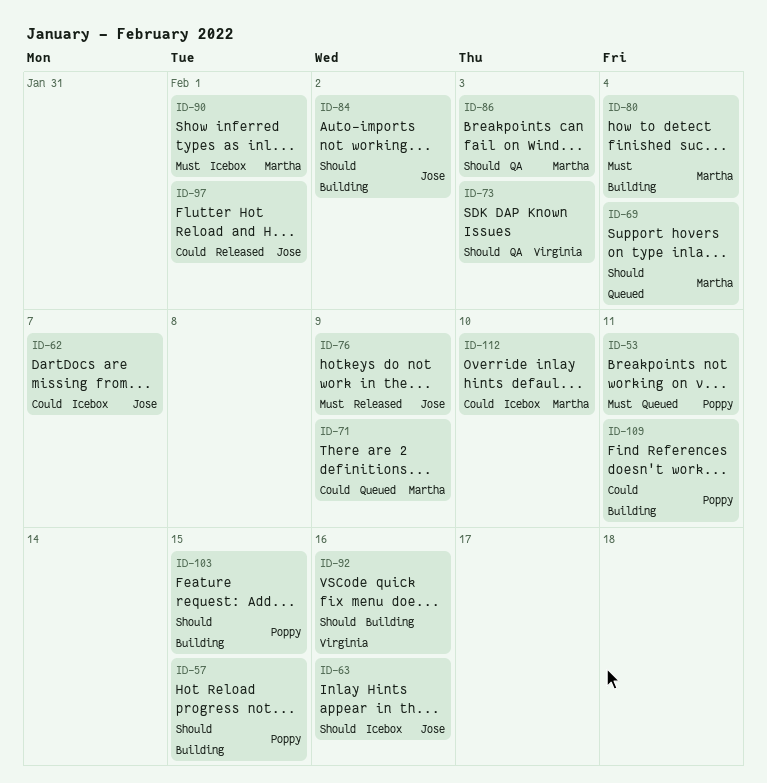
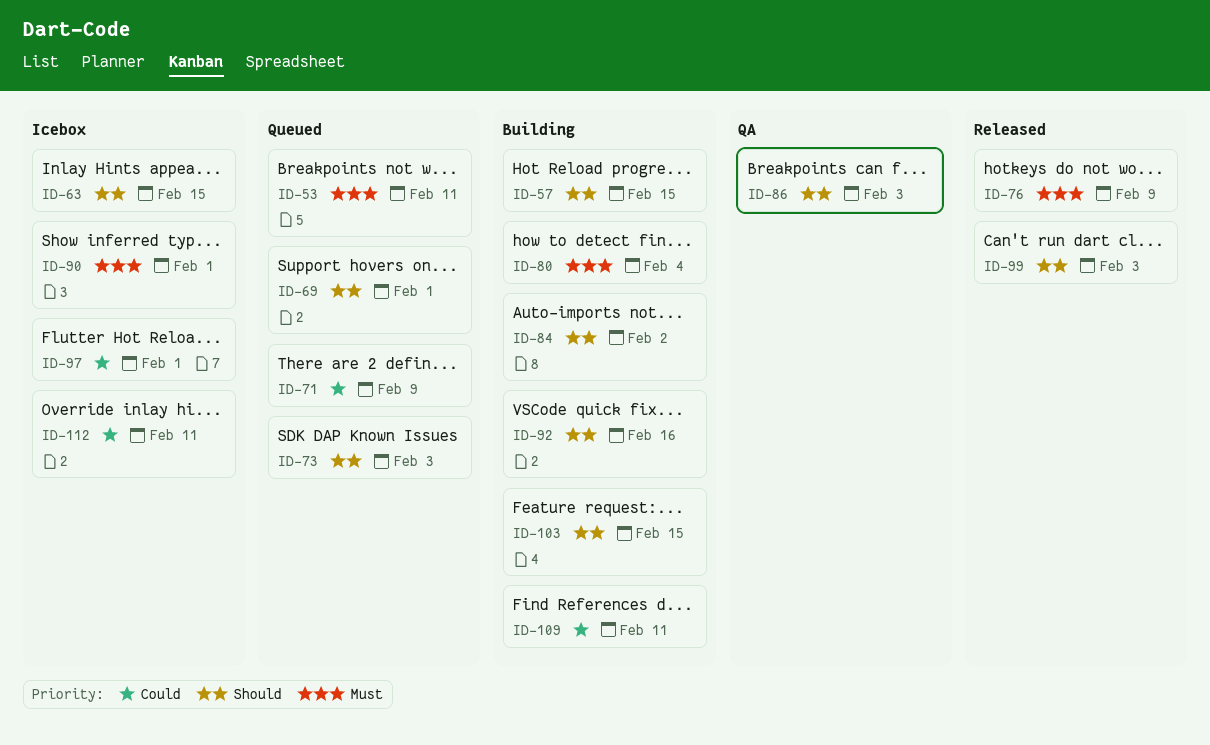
ID-62: present -> none
ID-63, due: Feb 16 -> Feb 15
ID-69, due: Feb 4 -> Feb 1
ID-73, status: QA -> Queued
ID-97, status: Released -> Icebox
ID-99: none -> present
ID-112, due: Feb 10 -> Feb 11

